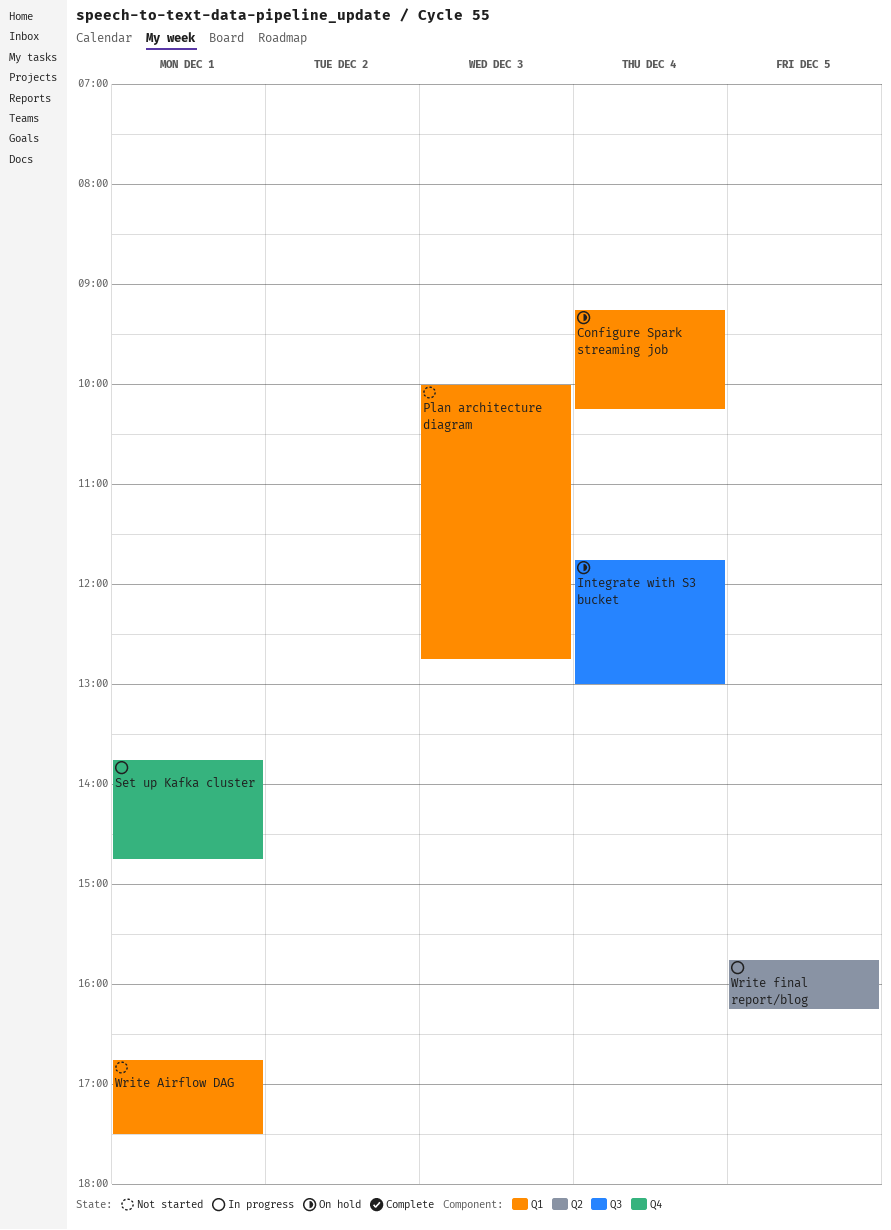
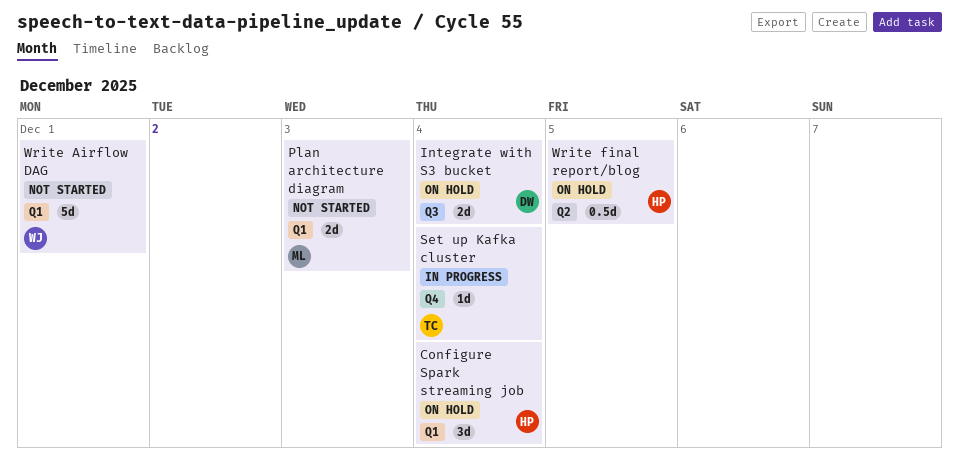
Set up Kafka cluster, day: Dec 1 -> Dec 4
Write final report/blog, status: In progress -> On hold

